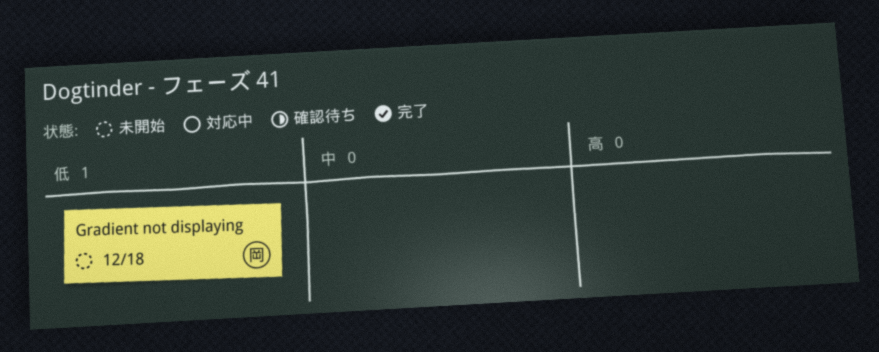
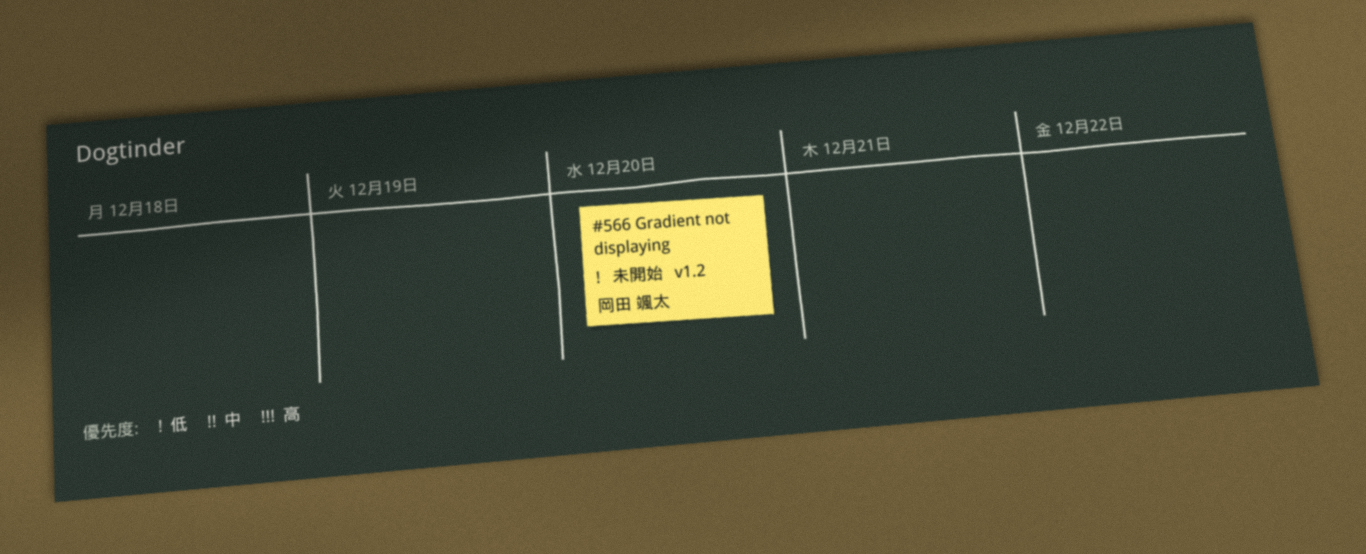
Gradient not displaying, due: Dec 18 -> Dec 20

